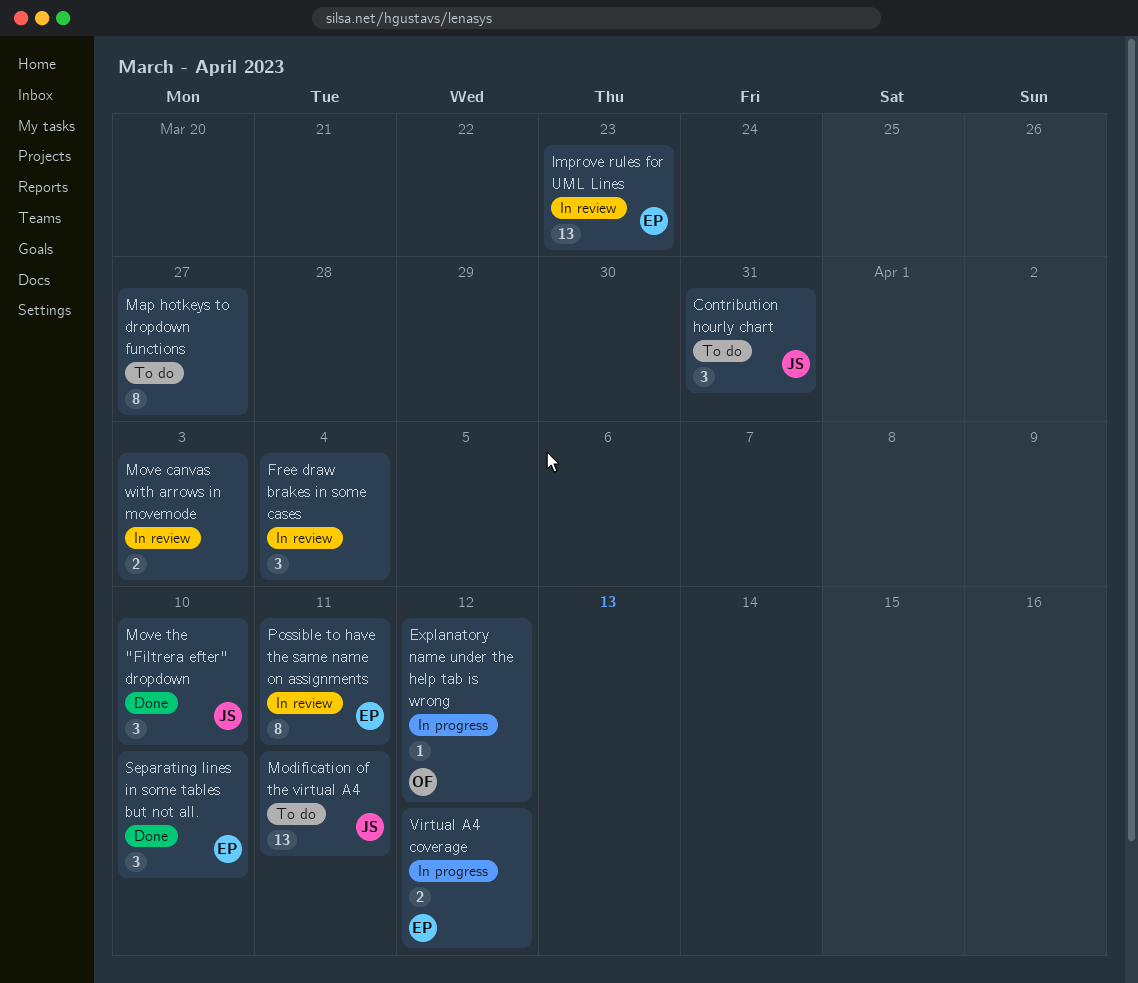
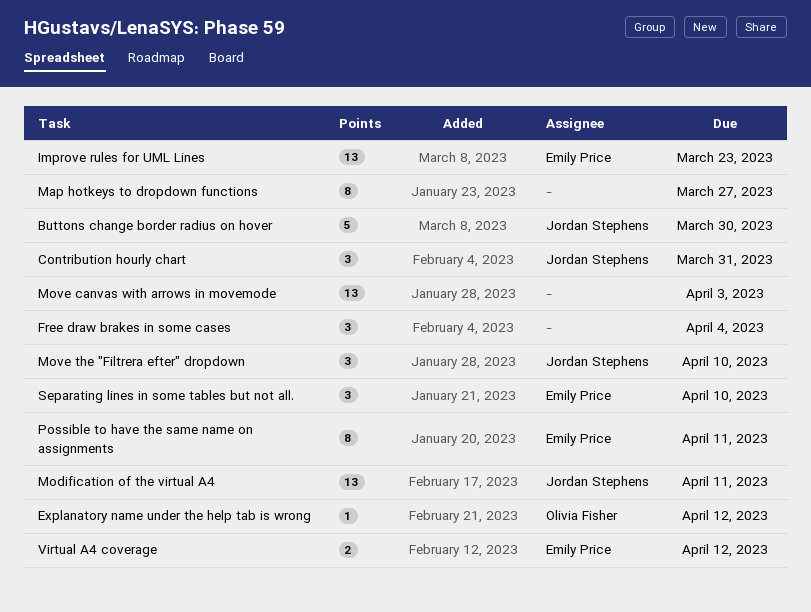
Buttons change border radius on hover: none -> present
Move canvas with arrows in movemode, estimate: 2 -> 13

